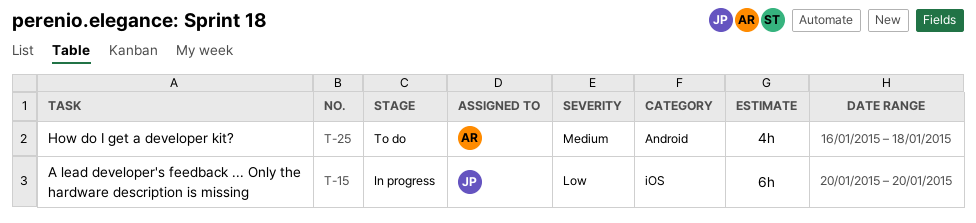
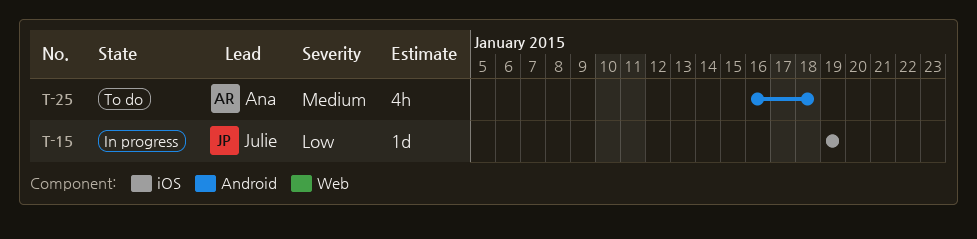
T-15, estimate: 6h -> 1d
T-15, start: Jan 20 -> Jan 19
T-15, due: Jan 20 -> Jan 19

